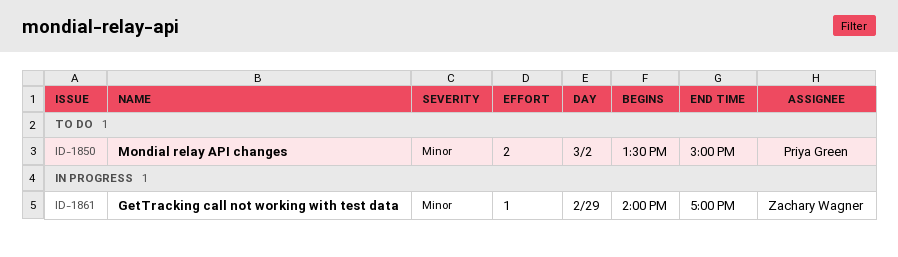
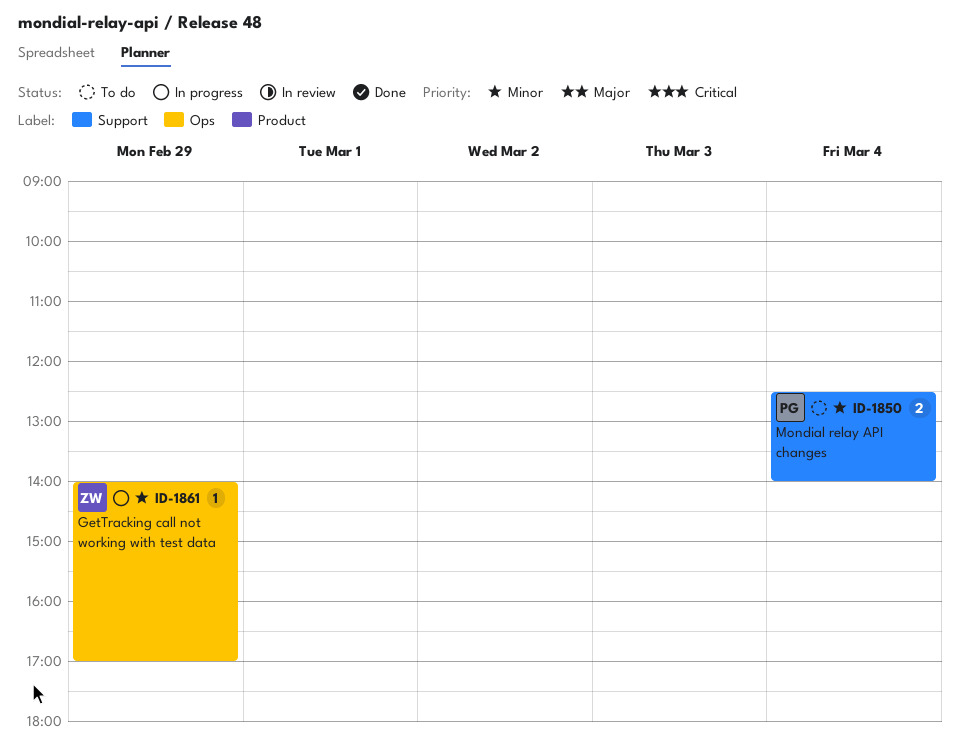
ID-1850, day: Mar 2 -> Mar 4
ID-1850, begins: 13:30 -> 12:30
ID-1850, ends: 15:00 -> 14:00

